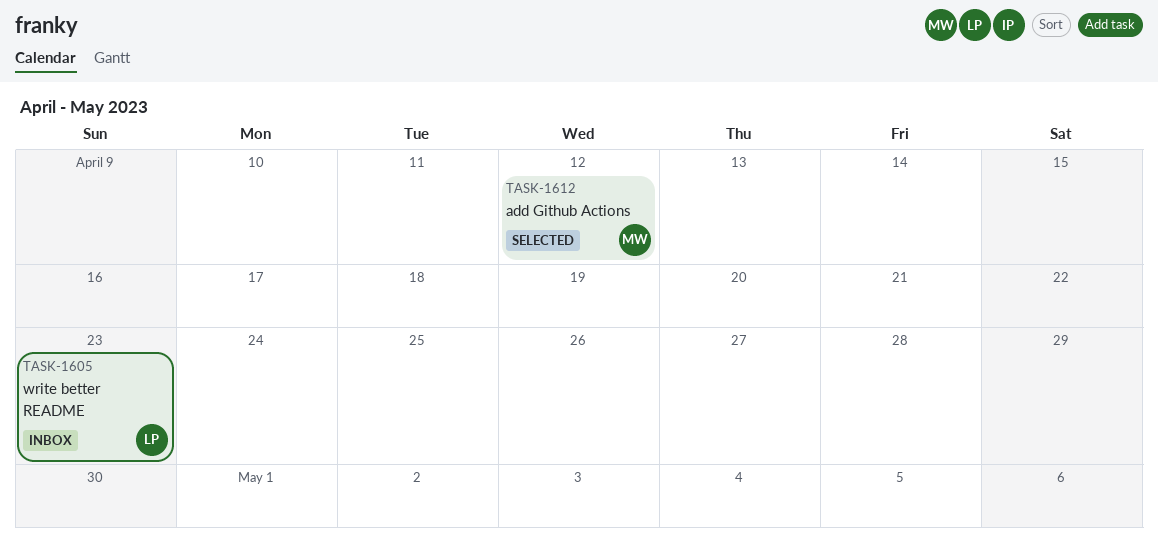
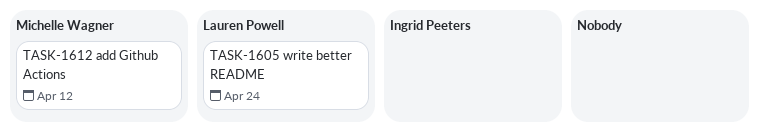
TASK-1605, due: Apr 23 -> Apr 24

